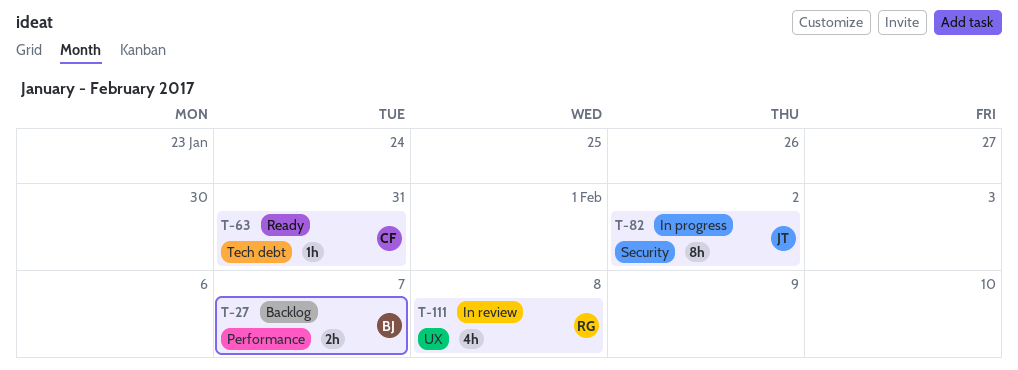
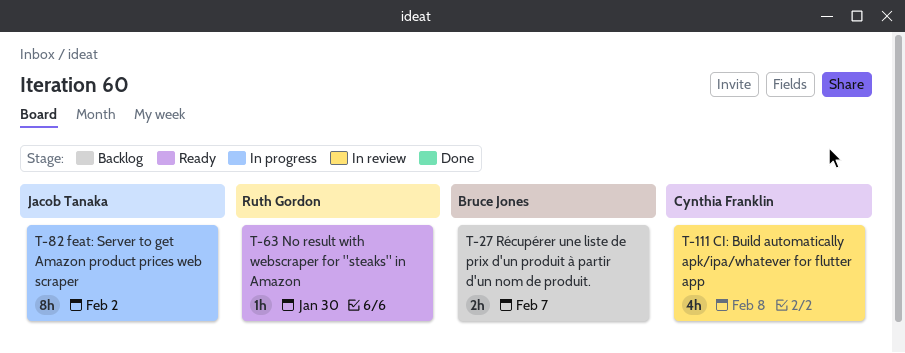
T-63, owner: Cynthia Franklin -> Ruth Gordon
T-63, due: Jan 31 -> Jan 30
T-111, owner: Ruth Gordon -> Cynthia Franklin

